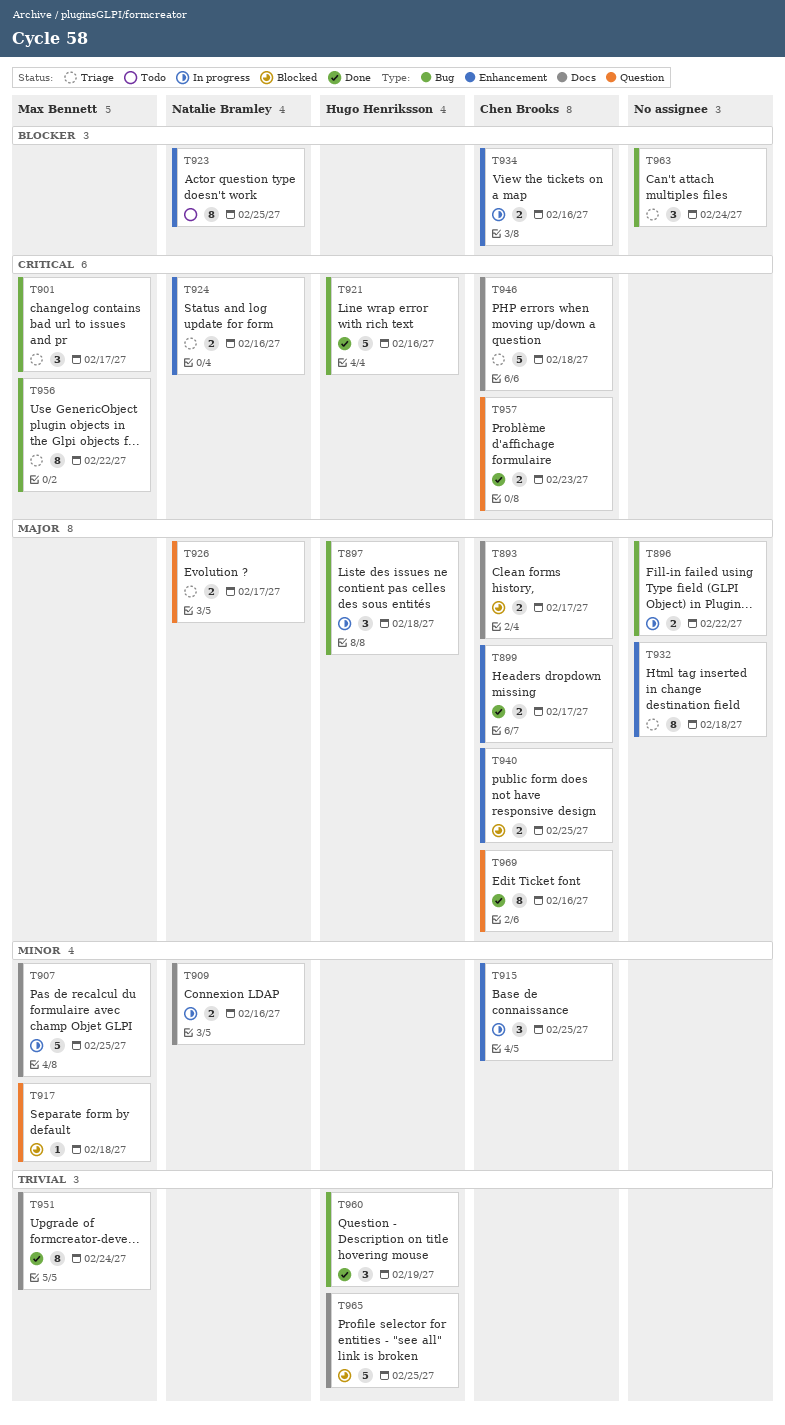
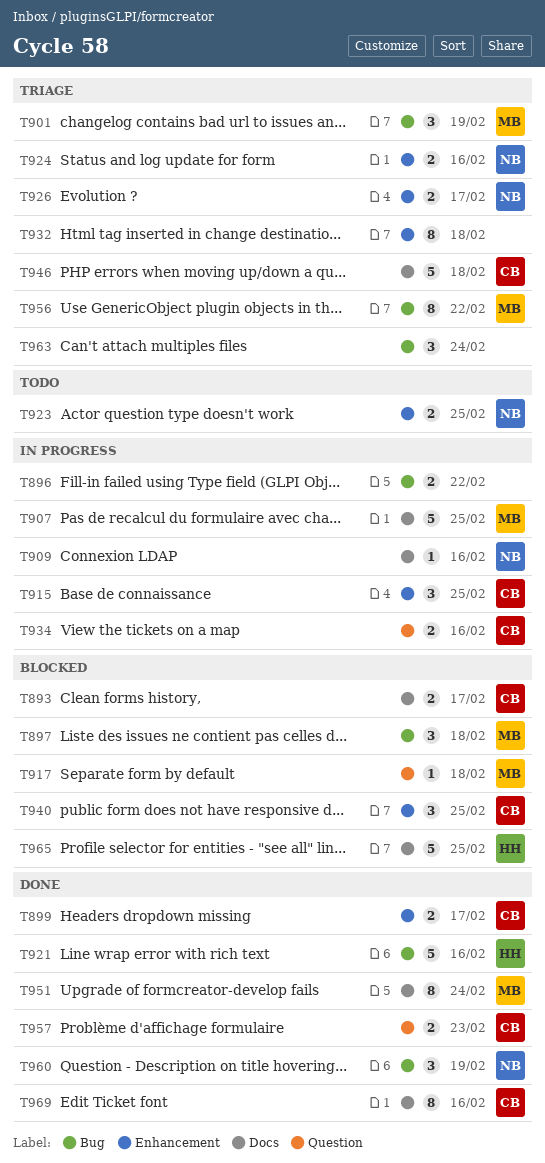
T897, status: In progress -> Blocked
T897, owner: Hugo Henriksson -> Max Bennett
T901, due: Feb 17 -> Feb 19
T909, estimate: 2 -> 1
T923, estimate: 8 -> 2
T926, label: Question -> Enhancement
T934, label: Enhancement -> Question
T940, estimate: 2 -> 3
T960, owner: Hugo Henriksson -> Natalie Bramley
T969, label: Question -> Docs

